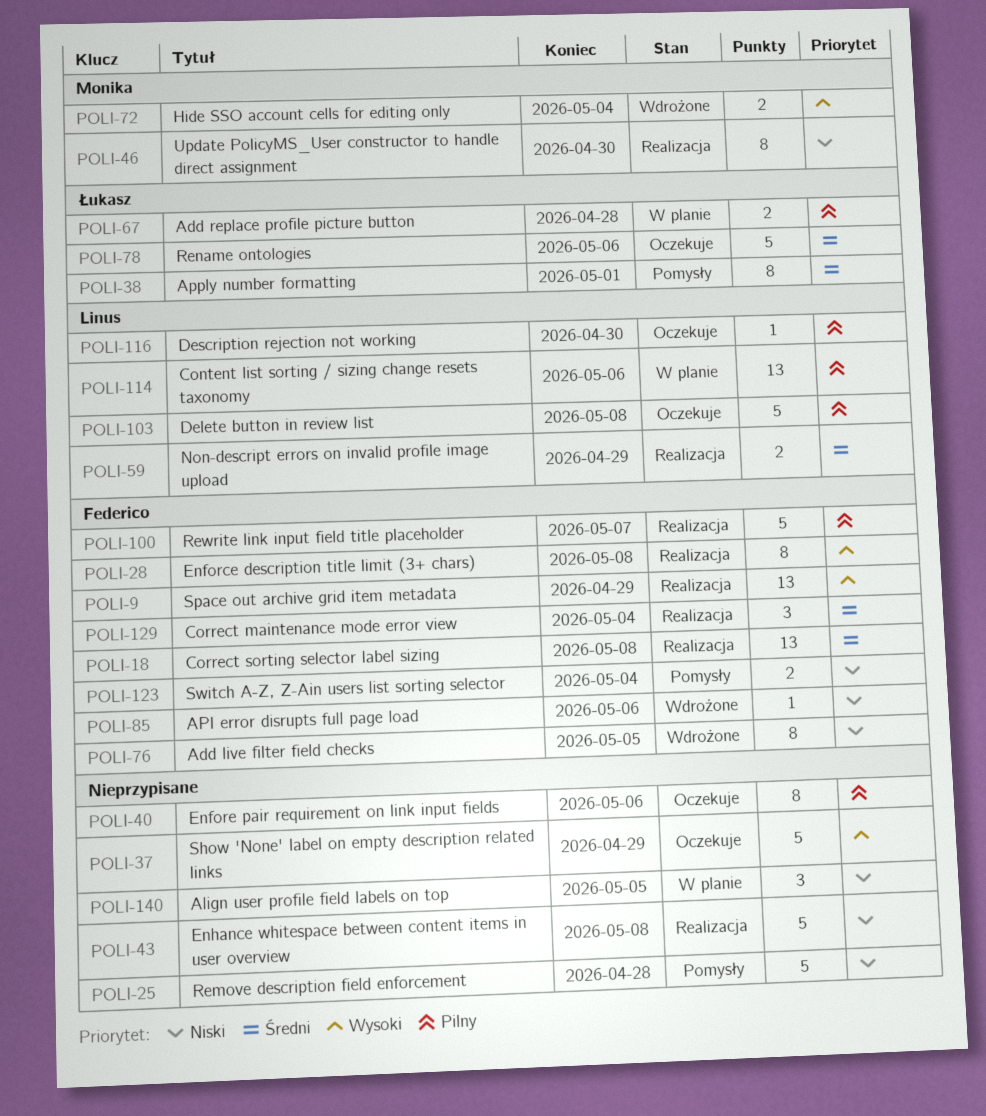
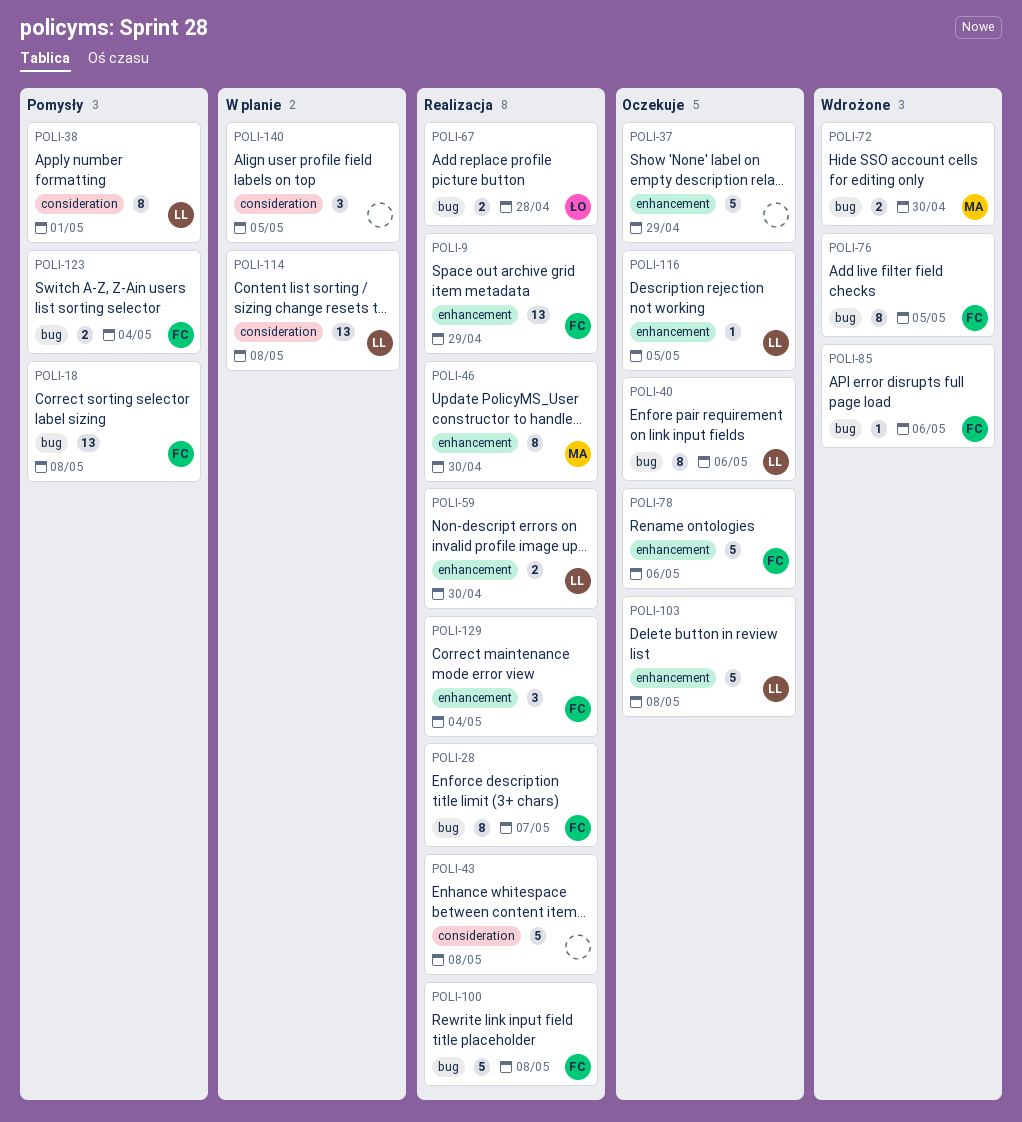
POLI-18, status: Realizacja -> Pomysły
POLI-25: present -> none
POLI-28, due: May 8 -> May 7
POLI-38, owner: Łukasz -> Linus
POLI-40, owner: none -> Linus
POLI-59, due: Apr 29 -> Apr 30
POLI-67, status: W planie -> Realizacja
POLI-72, due: May 4 -> Apr 30
POLI-78, owner: Łukasz -> Federico
POLI-100, due: May 7 -> May 8
POLI-114, due: May 6 -> May 8
POLI-116, due: Apr 30 -> May 5

